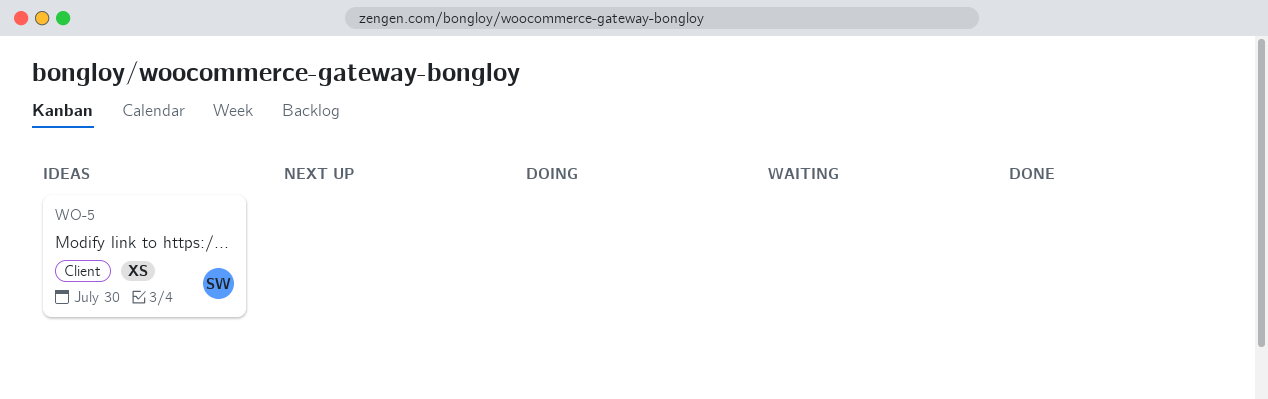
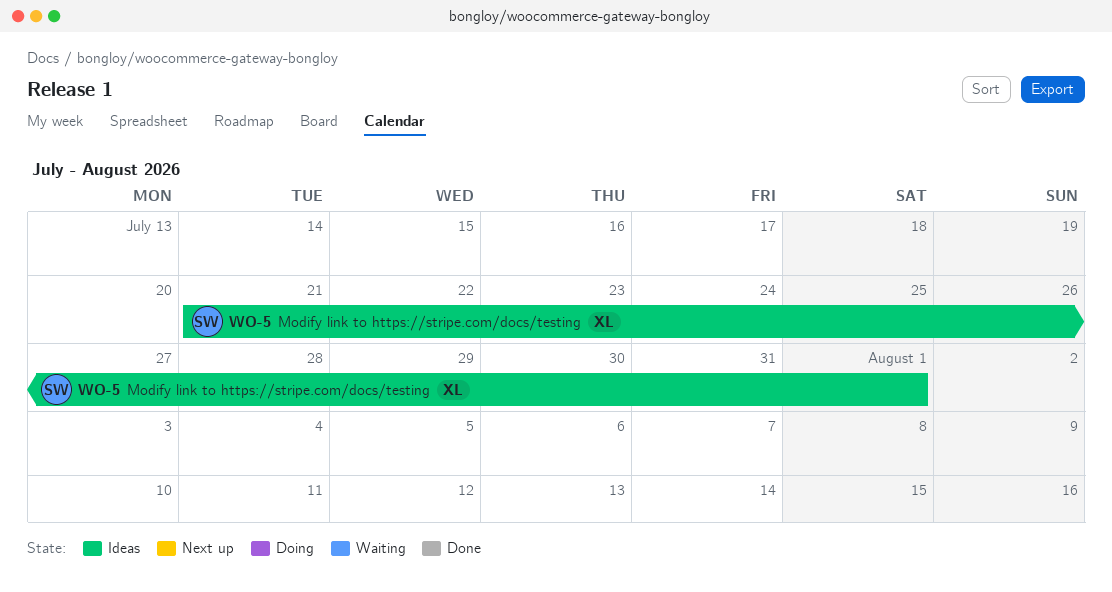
WO-5, estimate: XS -> XL
WO-5, due: Jul 30 -> Aug 1

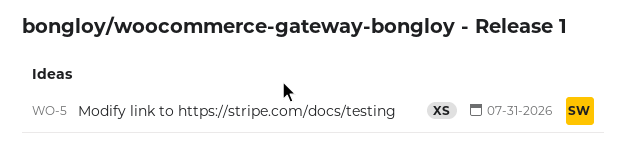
WO-5, estimate: XL -> XS
WO-5, due: Aug 1 -> Jul 31

